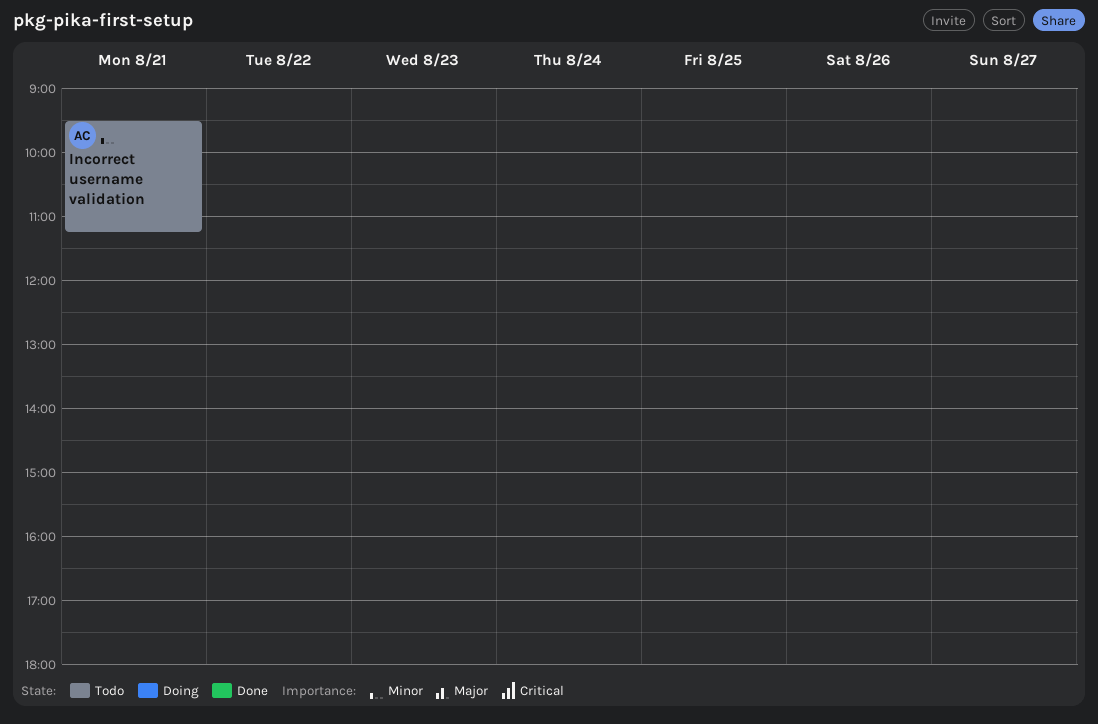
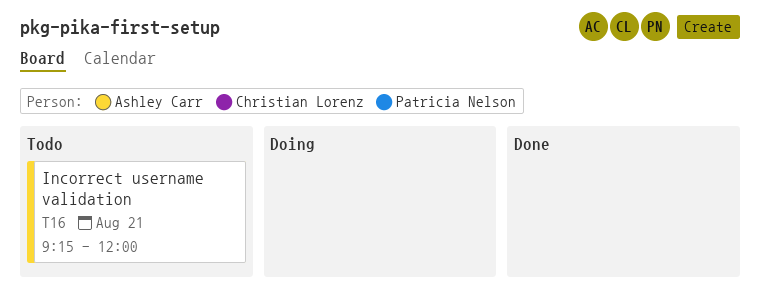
Incorrect username validation, begins: 09:30 -> 09:15
Incorrect username validation, ends: 11:15 -> 12:00

